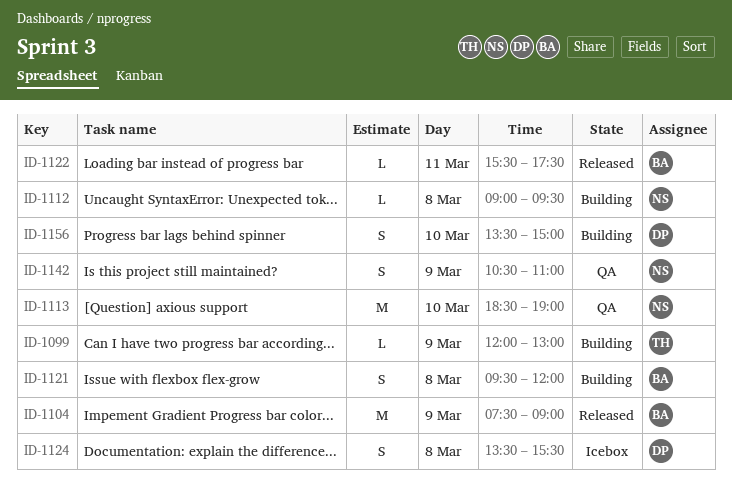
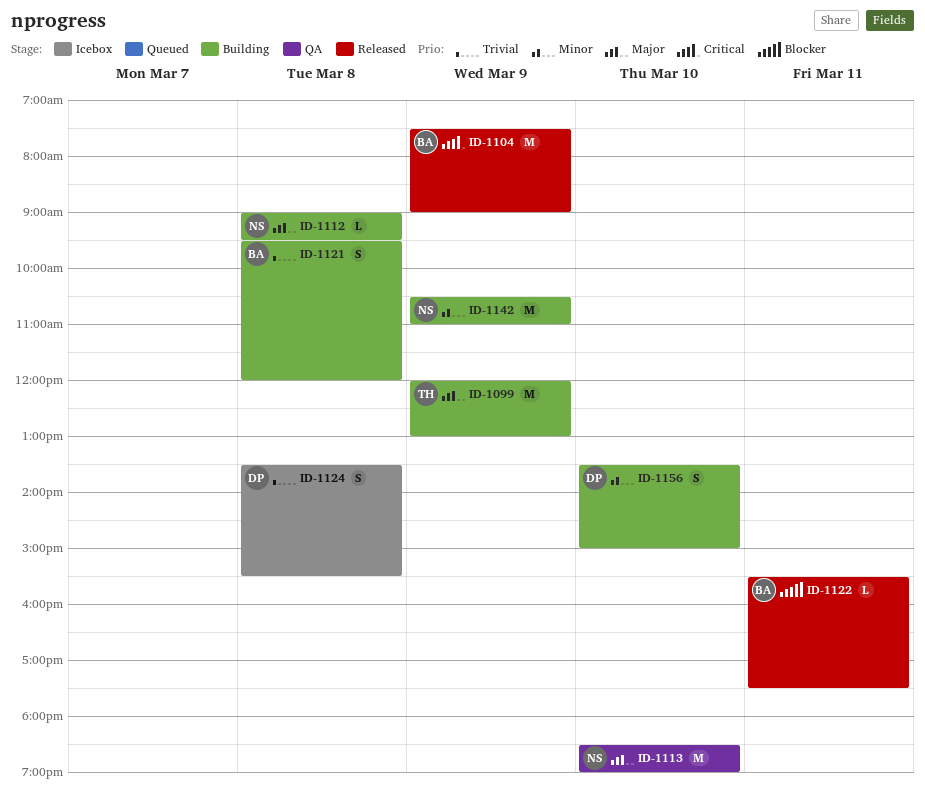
ID-1099, estimate: L -> M
ID-1142, status: QA -> Building
ID-1142, estimate: S -> M

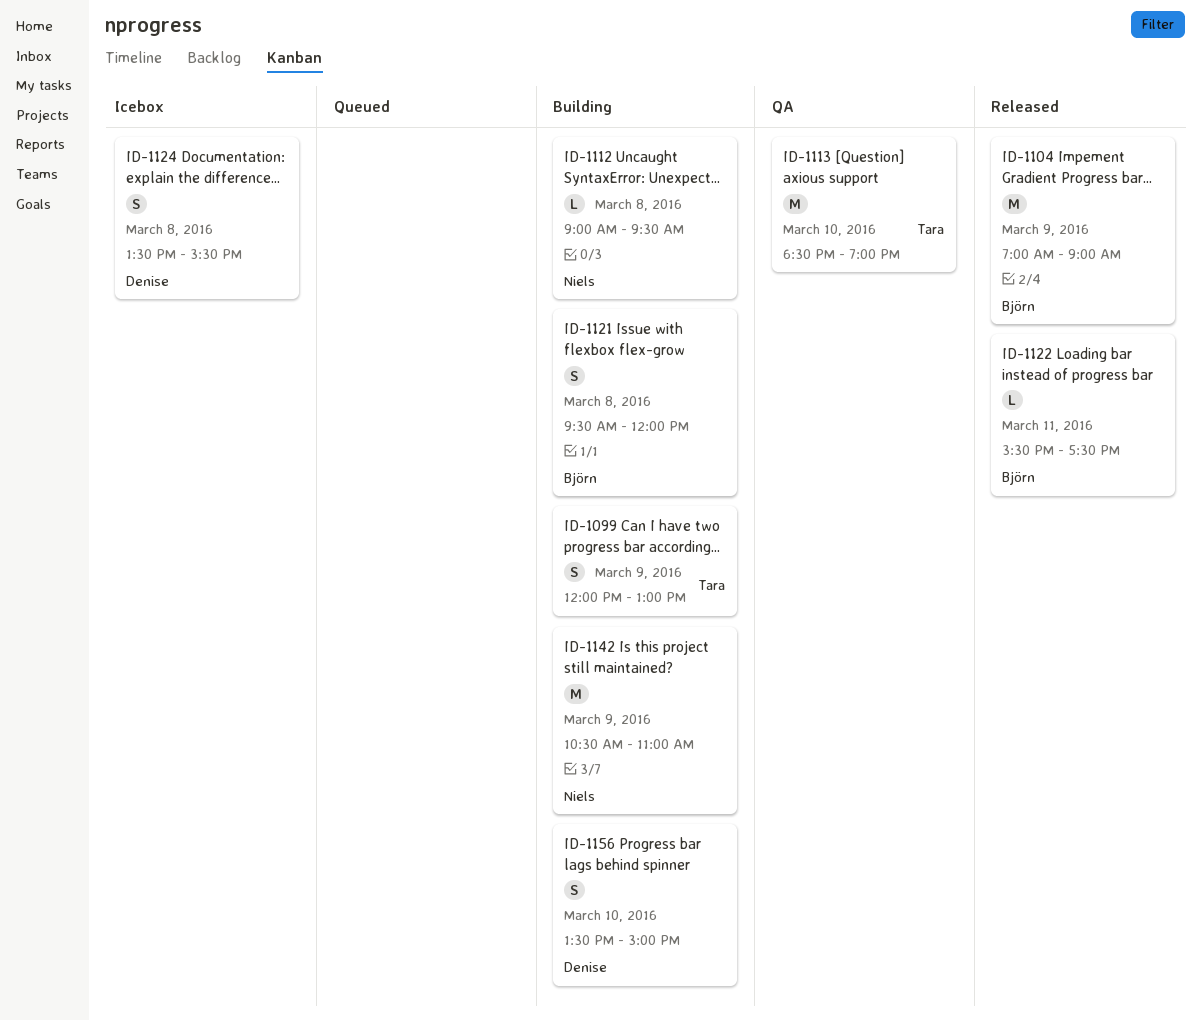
ID-1099, estimate: M -> S
ID-1104, begins: 07:30 -> 07:00
ID-1113, owner: Niels -> Tara

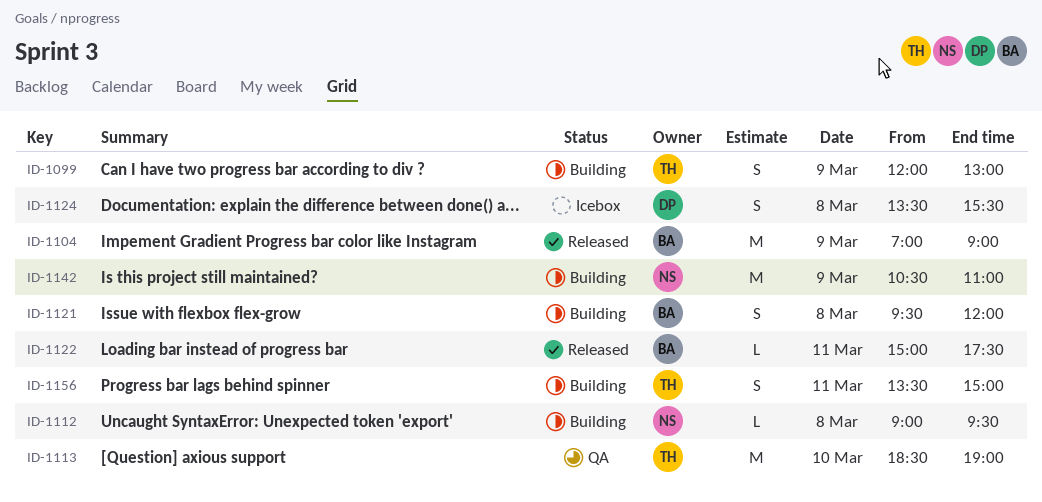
ID-1122, begins: 15:30 -> 15:00
ID-1156, owner: Denise -> Tara
ID-1156, day: Mar 10 -> Mar 11

